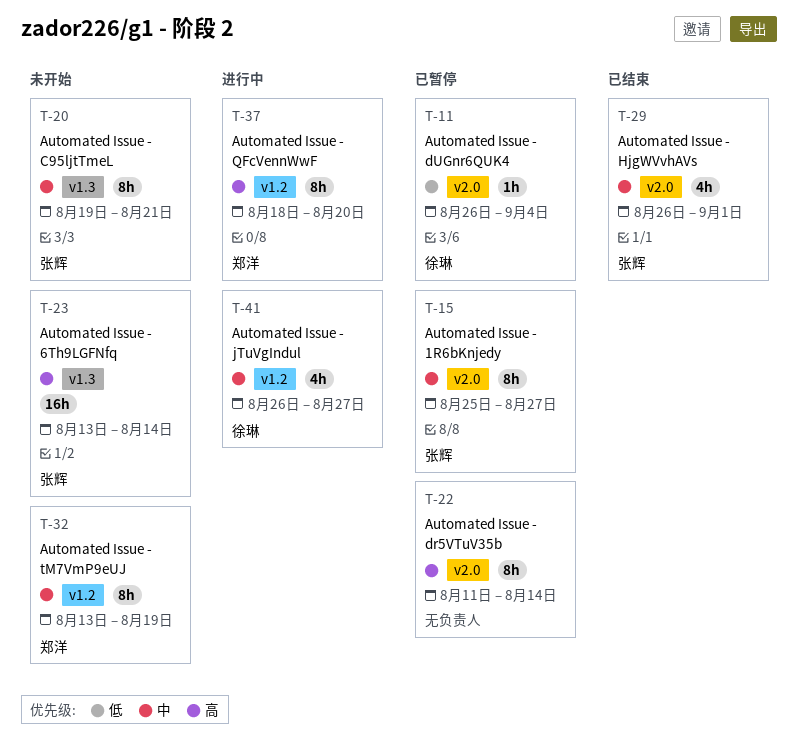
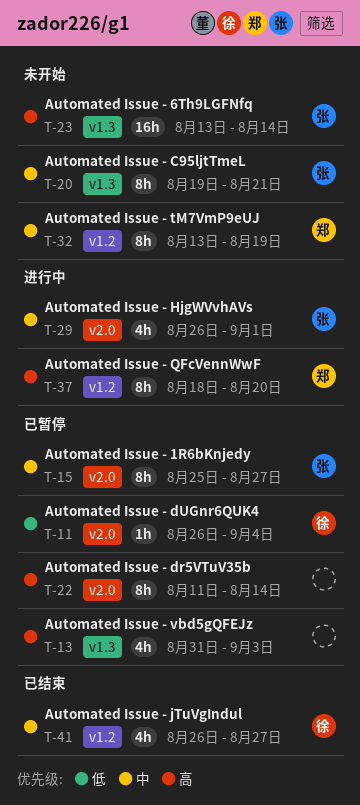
T-13: none -> present
T-29, status: 已结束 -> 进行中
T-41, status: 进行中 -> 已结束

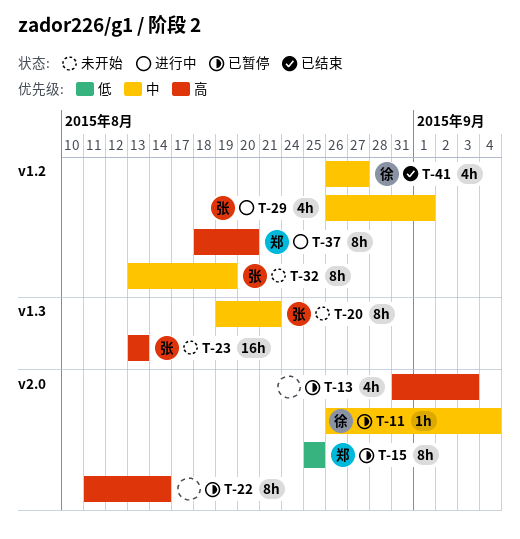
T-11, priority: 低 -> 中
T-13, label: v1.3 -> v2.0
T-15, owner: 张 -> 郑
T-15, priority: 中 -> 低
T-15, due: Aug 27 -> Aug 25
T-23, due: Aug 14 -> Aug 13
T-29, label: v2.0 -> v1.2
T-32, owner: 郑 -> 张

